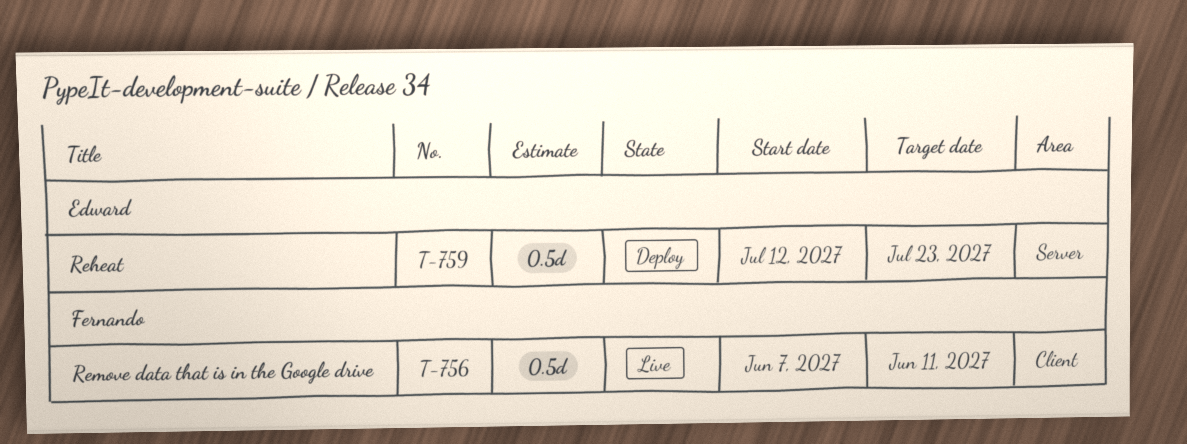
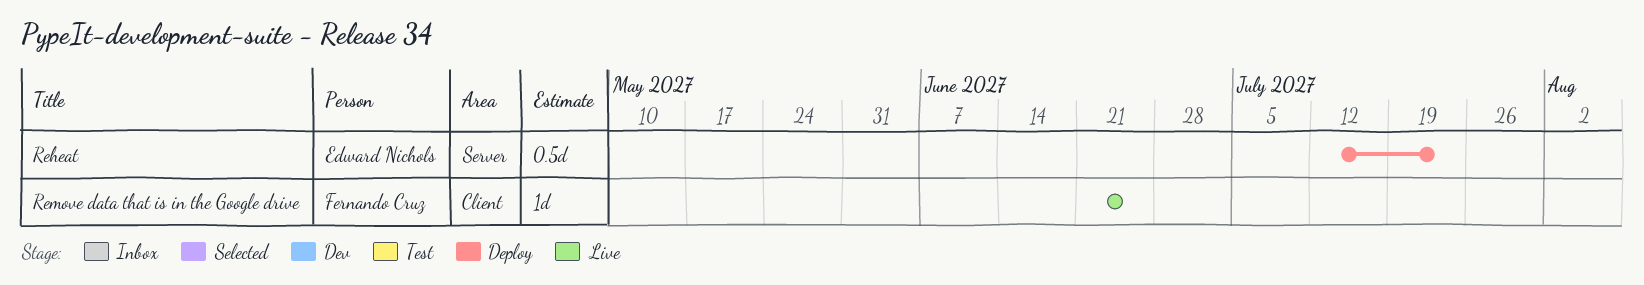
Remove data that is in the Google drive, estimate: 0.5d -> 1d
Remove data that is in the Google drive, start: Jun 7 -> Jun 21
Remove data that is in the Google drive, due: Jun 11 -> Jun 25

